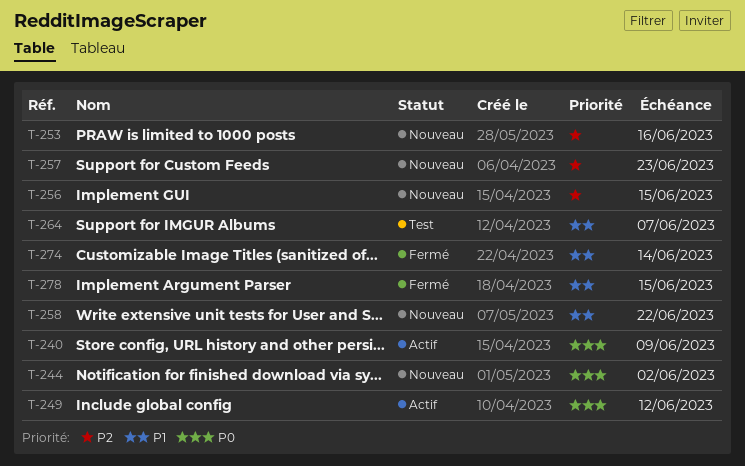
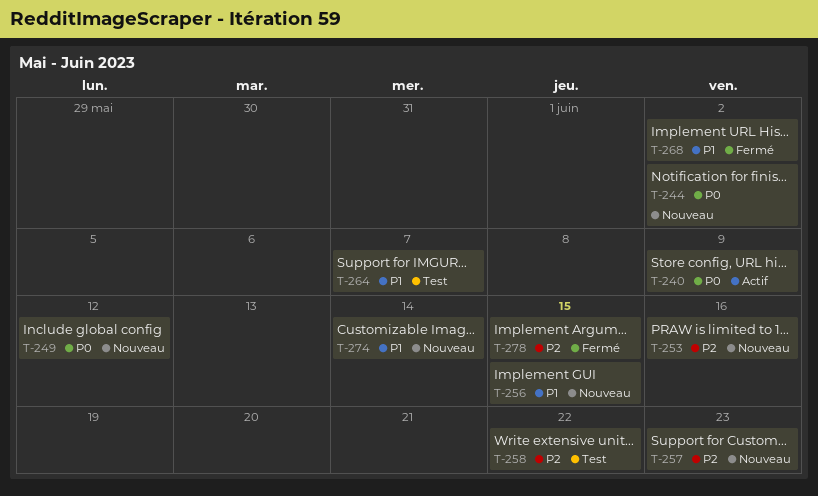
T-249, status: Actif -> Nouveau
T-256, priority: P2 -> P1
T-258, status: Nouveau -> Test
T-258, priority: P1 -> P2
T-268: none -> present
T-274, status: Fermé -> Nouveau
T-278, priority: P1 -> P2

